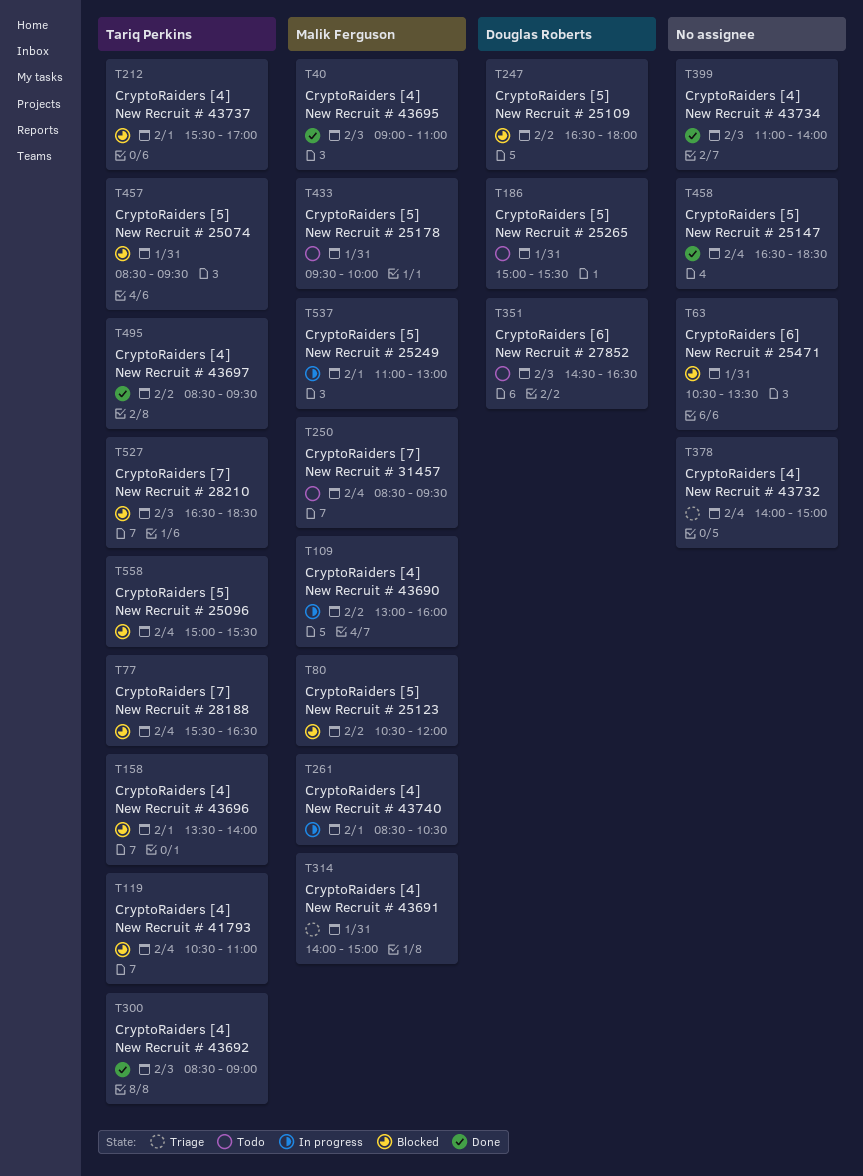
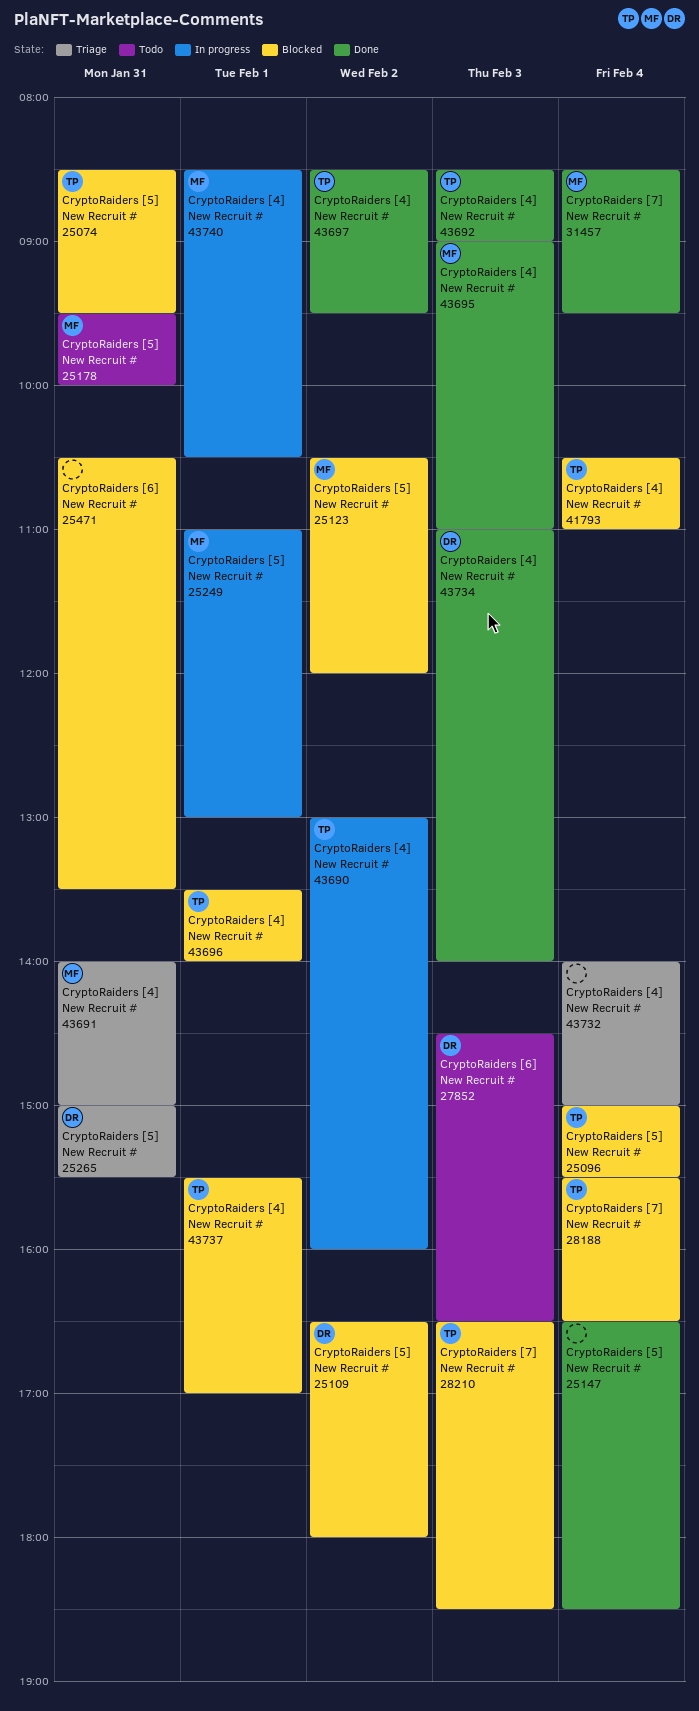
CryptoRaiders [4] New Recruit # 43690, owner: Malik Ferguson -> Tariq Perkins
CryptoRaiders [4] New Recruit # 43734, owner: none -> Douglas Roberts
CryptoRaiders [5] New Recruit # 25265, status: Todo -> Triage
CryptoRaiders [7] New Recruit # 31457, status: Todo -> Done

